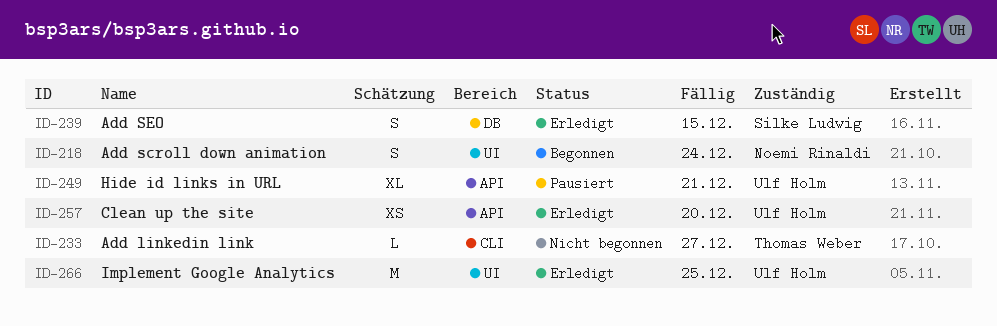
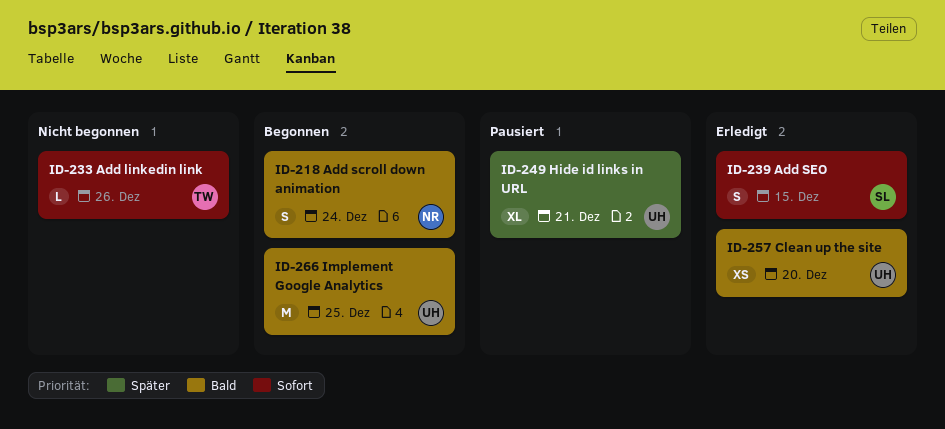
ID-233, due: Dec 27 -> Dec 26
ID-266, status: Erledigt -> Begonnen

